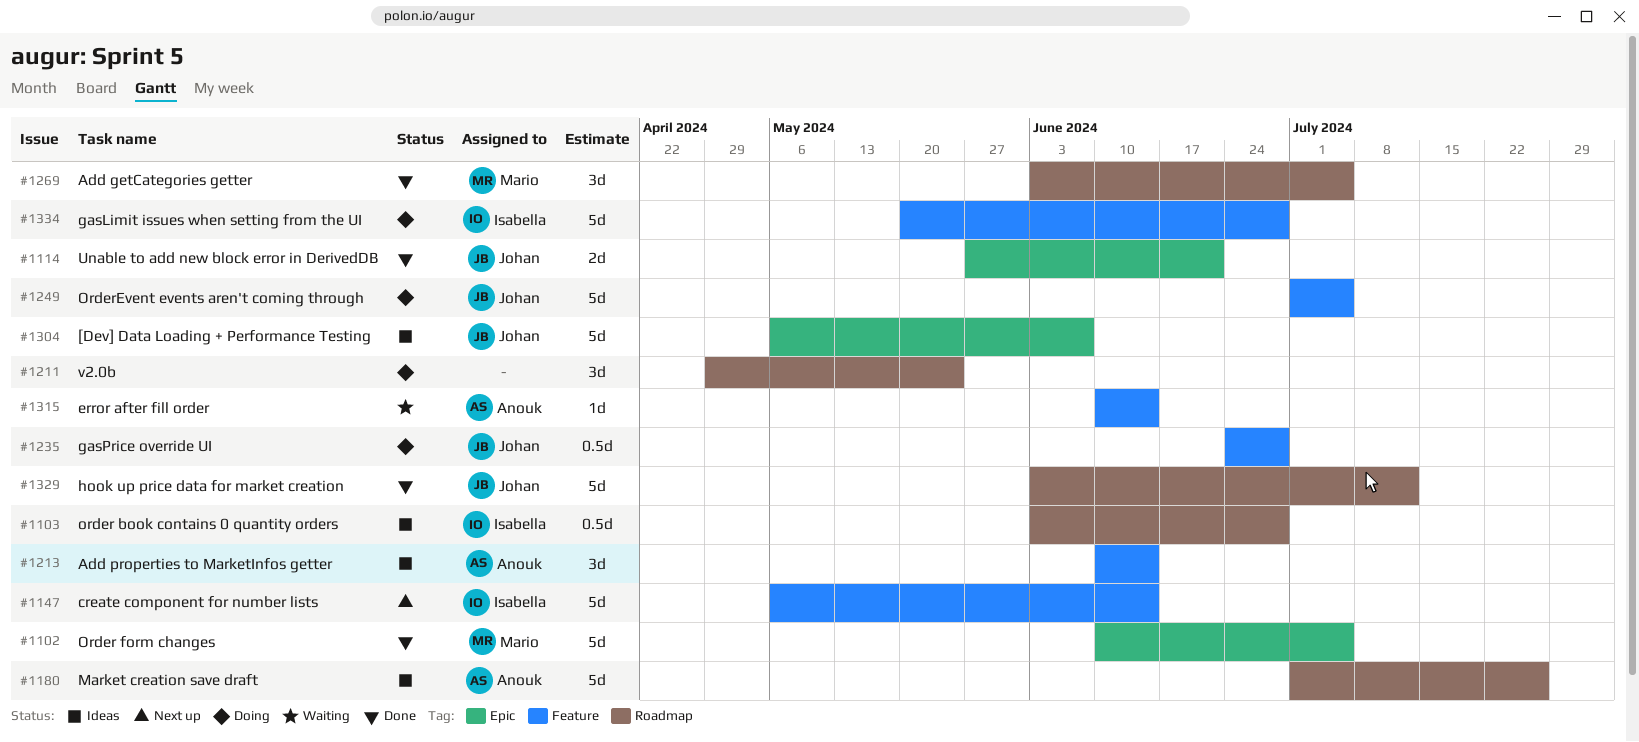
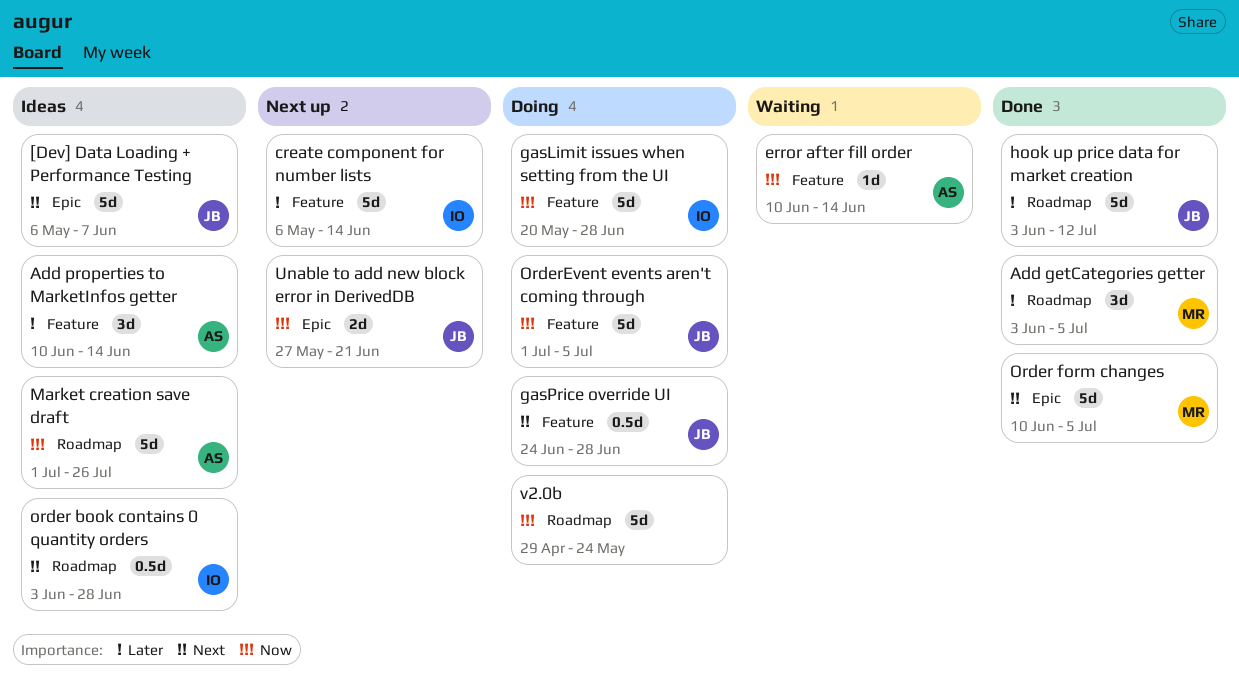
Unable to add new block error in DerivedDB, status: Done -> Next up
v2.0b, estimate: 3d -> 5d

